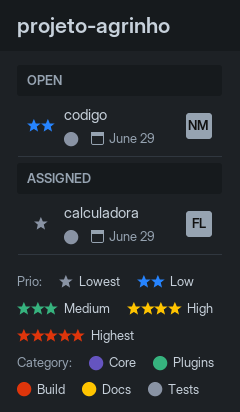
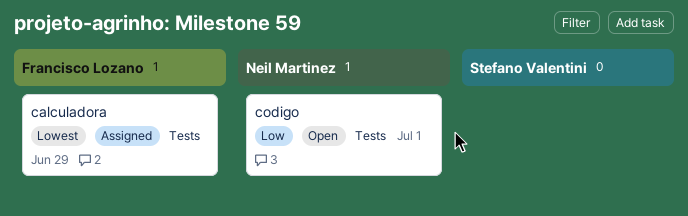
codigo, due: Jun 29 -> Jul 1

